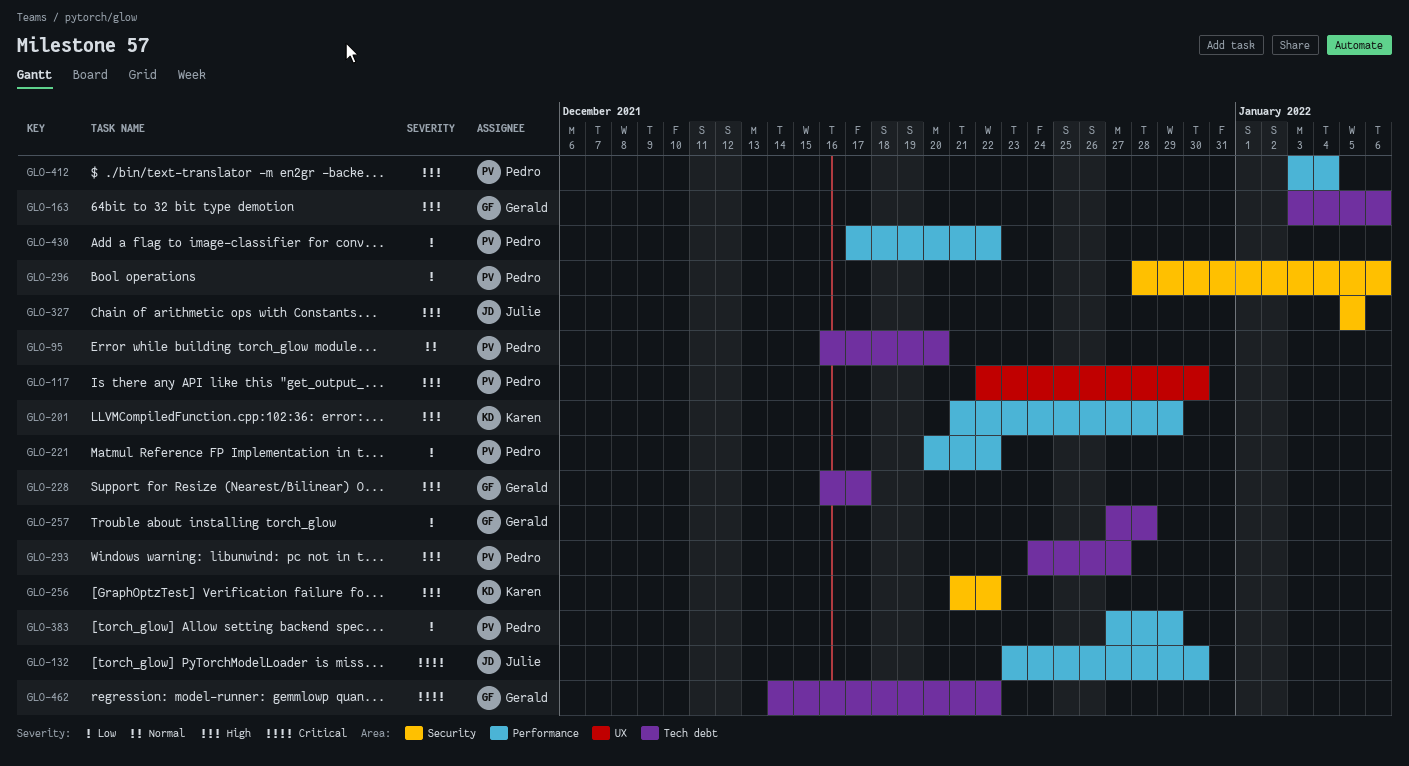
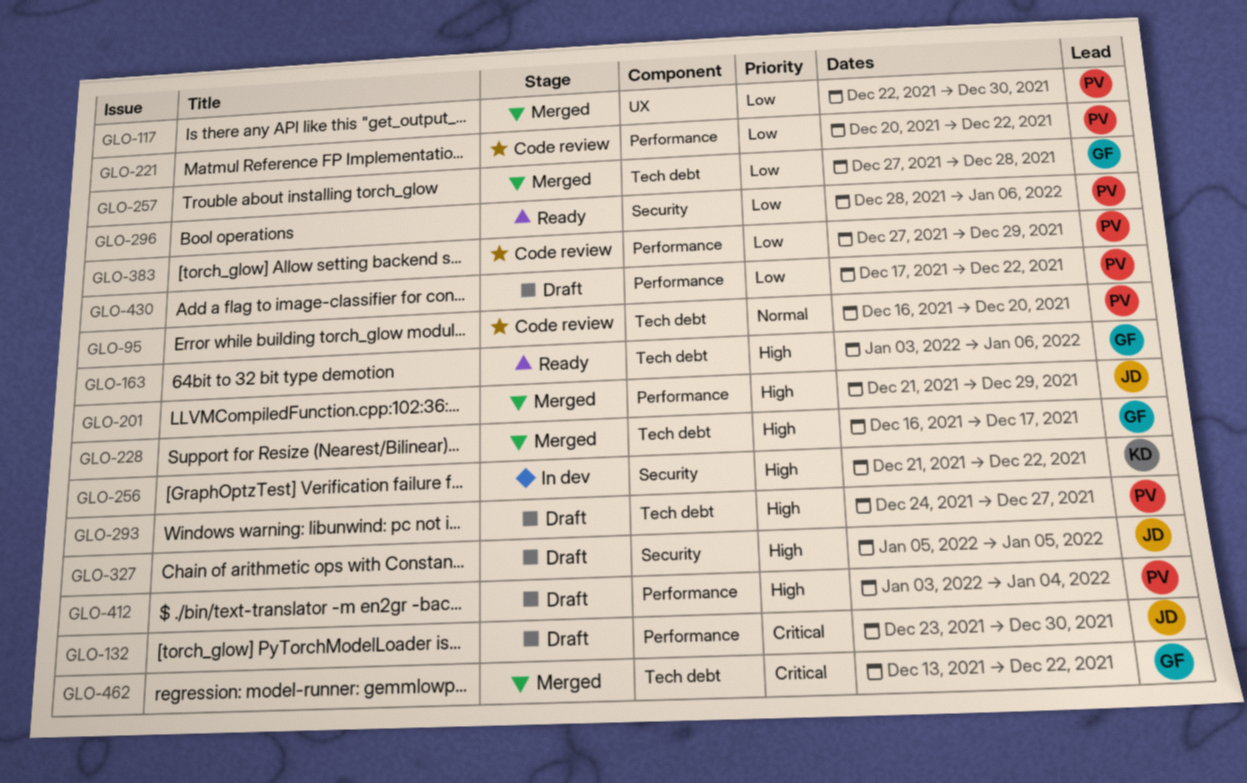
GLO-117, priority: High -> Low
GLO-201, owner: Karen -> Julie
GLO-462, start: Dec 14 -> Dec 13

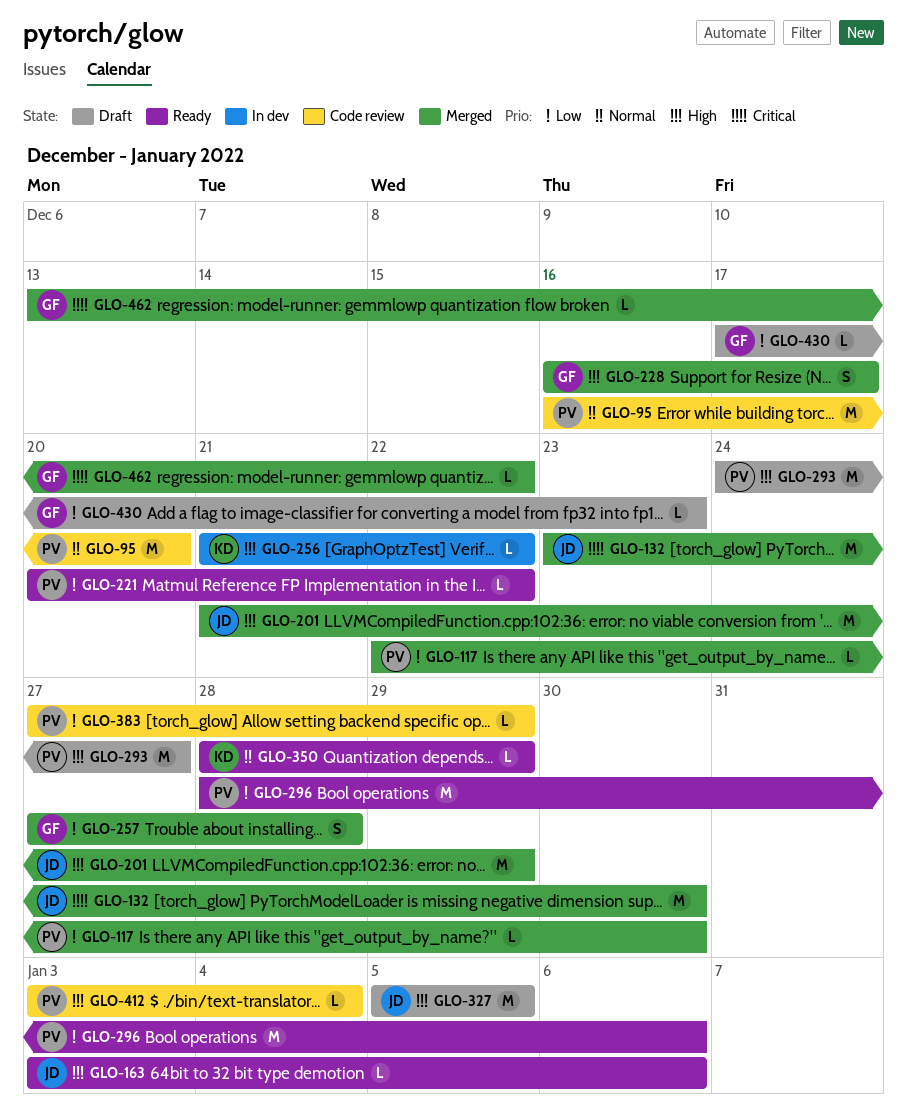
GLO-132, status: Draft -> Merged
GLO-163, owner: GF -> JD
GLO-221, status: Code review -> Ready
GLO-350: none -> present
GLO-412, status: Draft -> Code review
GLO-430, owner: PV -> GF
GLO-430, due: Dec 22 -> Dec 23

